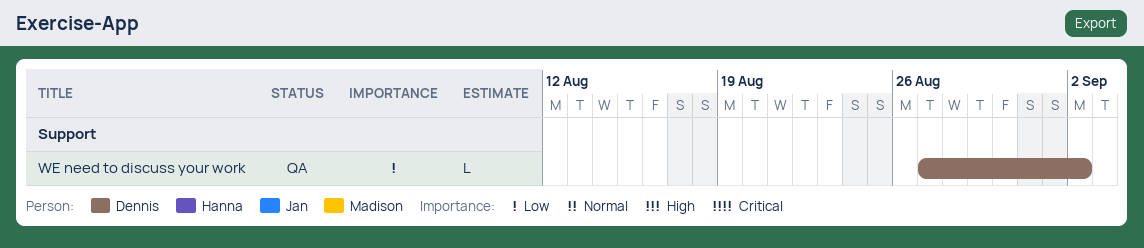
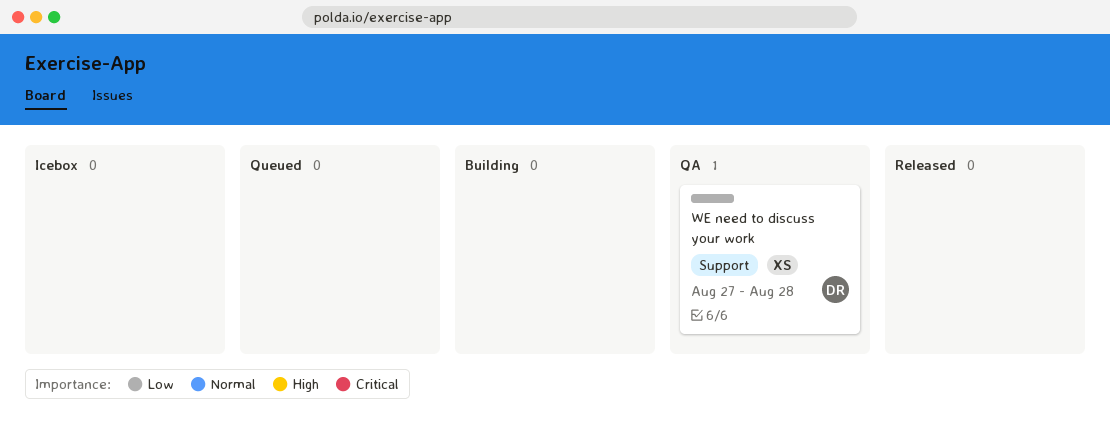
WE need to discuss your work, estimate: L -> XS
WE need to discuss your work, due: Sep 2 -> Aug 28

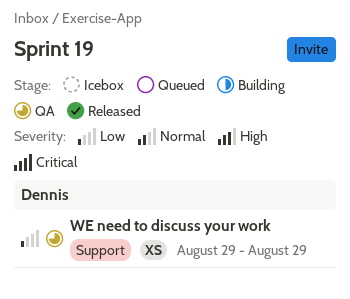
WE need to discuss your work, start: Aug 27 -> Aug 29
WE need to discuss your work, due: Aug 28 -> Aug 29

